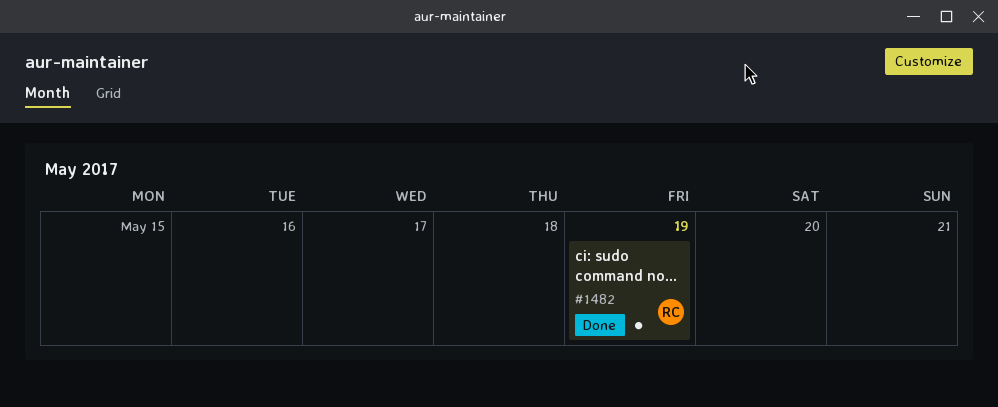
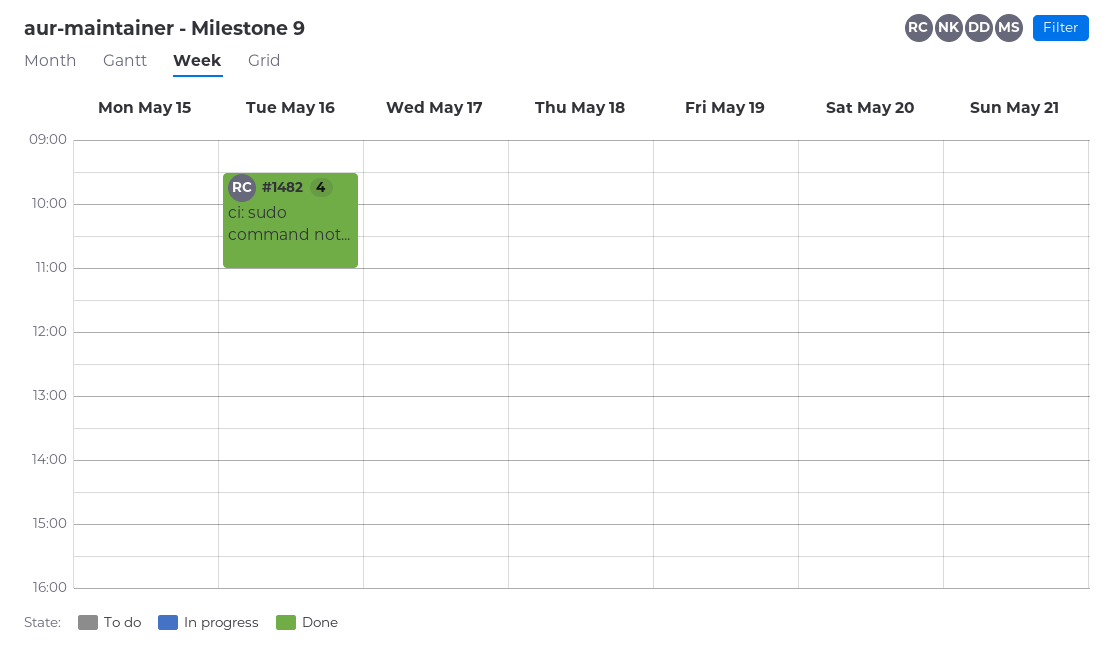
#1482, estimate: 1 -> 4
#1482, day: May 19 -> May 16

